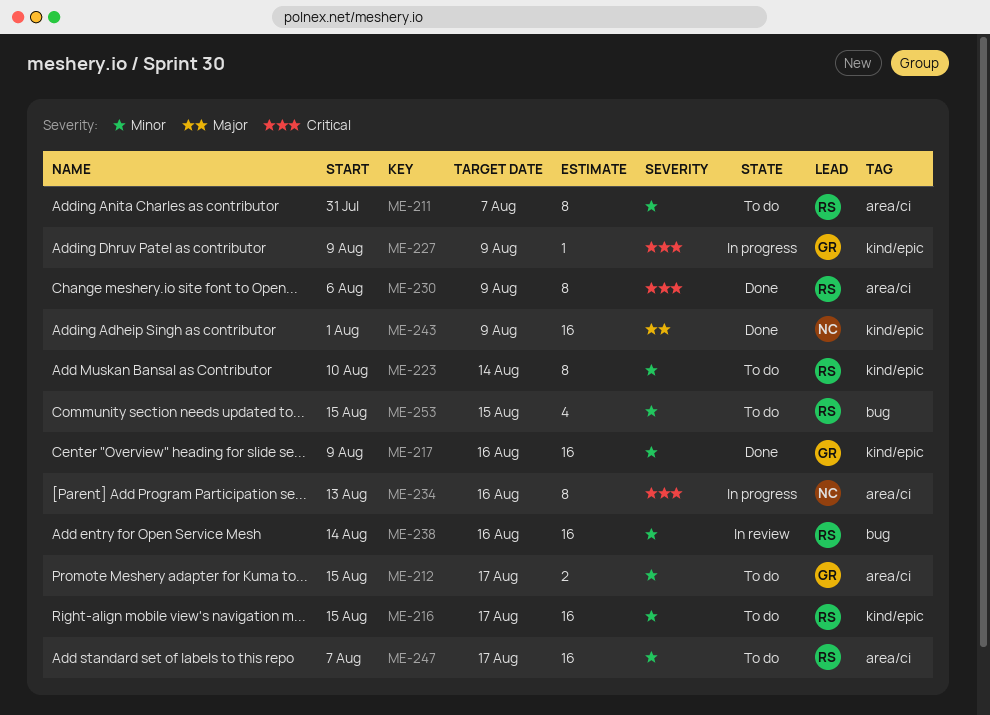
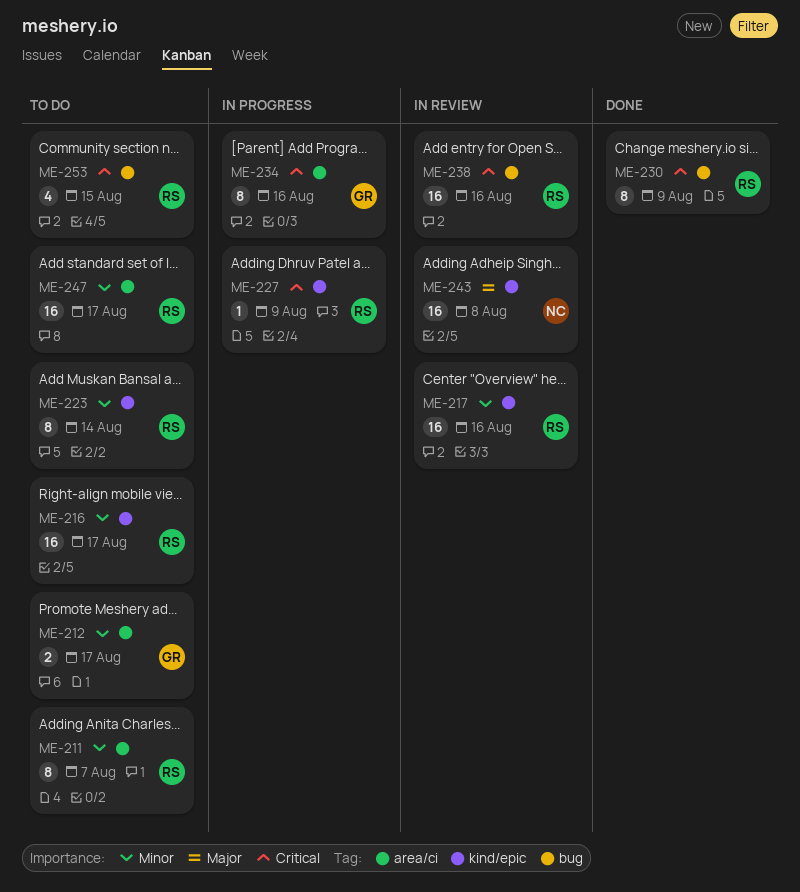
ME-217, status: Done -> In review
ME-217, owner: GR -> RS
ME-227, owner: GR -> RS
ME-230, label: area/ci -> bug
ME-234, owner: NC -> GR
ME-238, priority: Minor -> Critical
ME-243, status: Done -> In review
ME-243, due: Aug 9 -> Aug 8
ME-253, priority: Minor -> Critical

